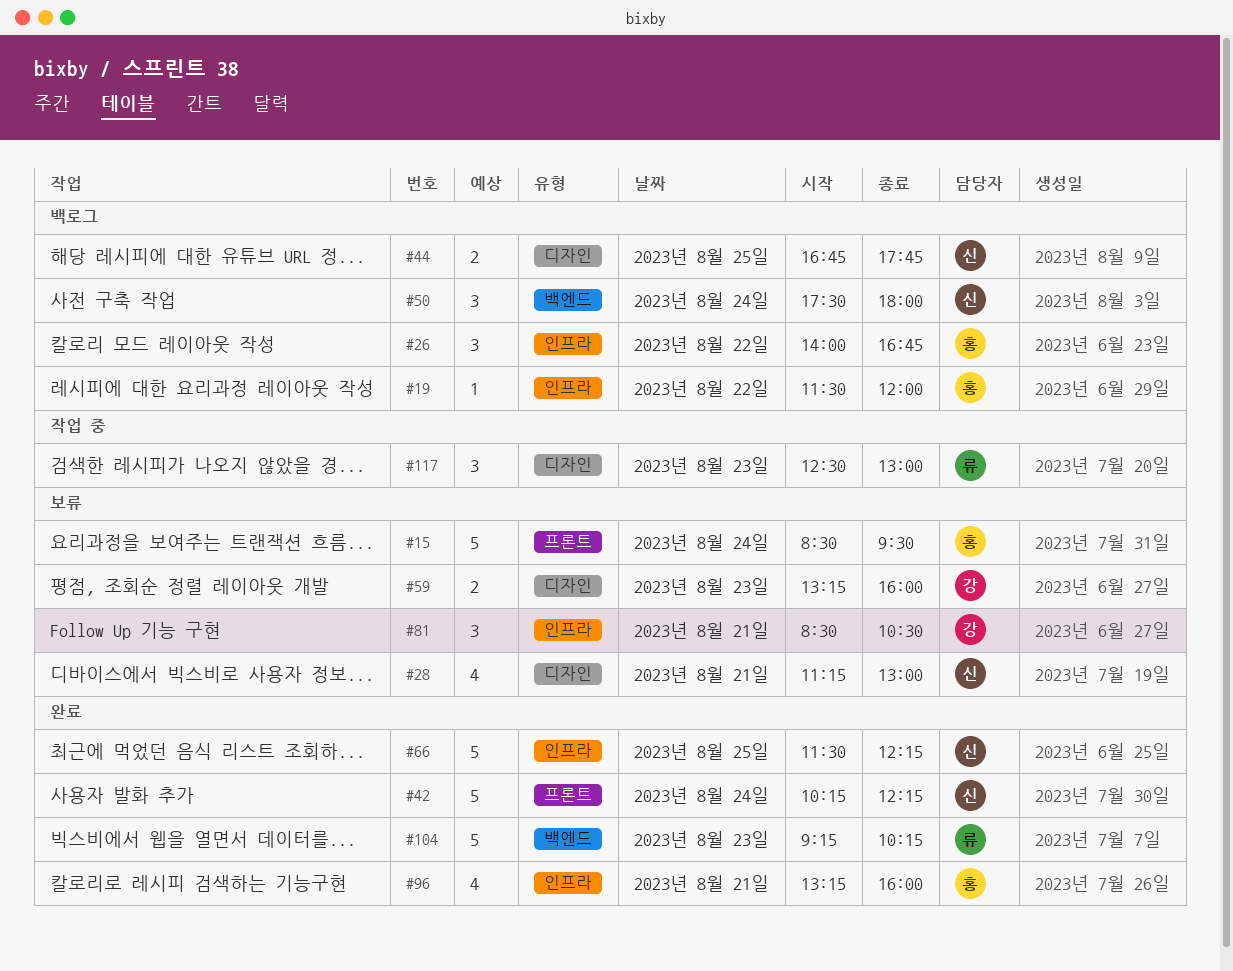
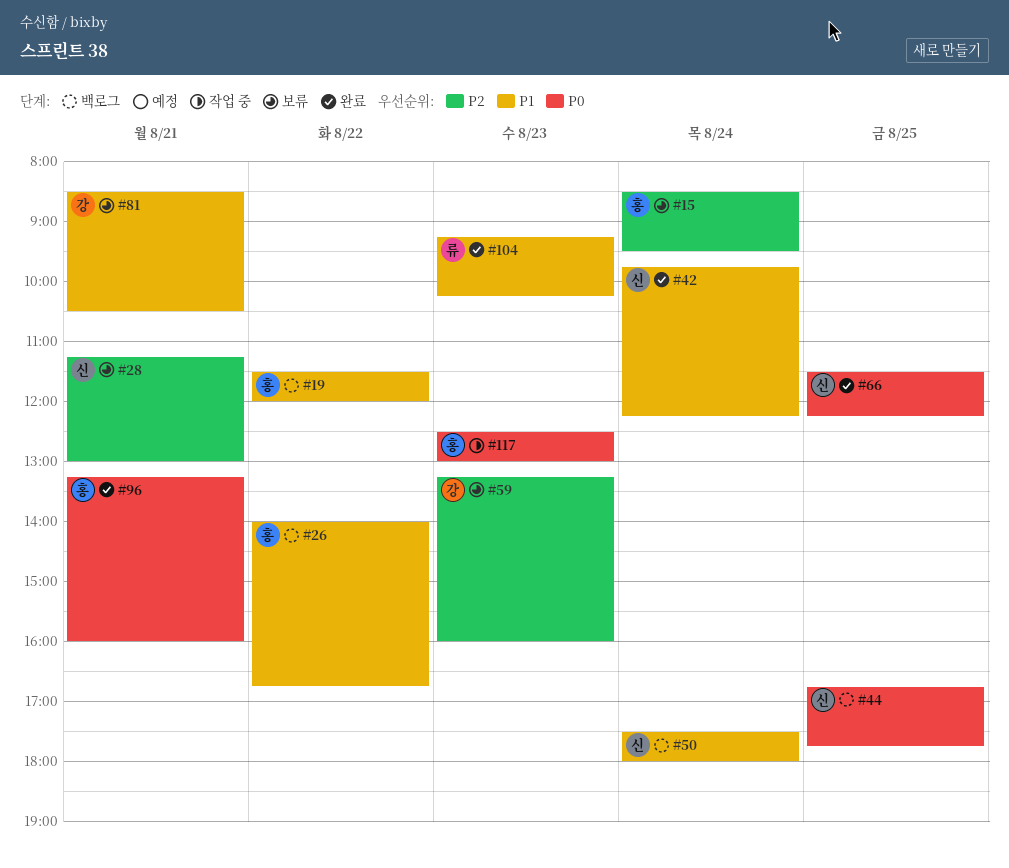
#42, begins: 10:15 -> 09:45
#117, owner: 류 -> 홍

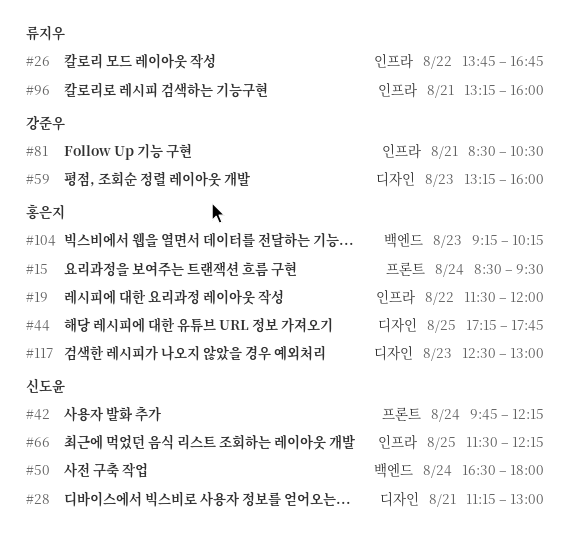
#26, owner: 홍은지 -> 류지우
#26, begins: 14:00 -> 13:45
#44, owner: 신도윤 -> 홍은지
#44, begins: 16:45 -> 17:15
#50, begins: 17:30 -> 16:30
#96, owner: 홍은지 -> 류지우
#104, owner: 류지우 -> 홍은지

